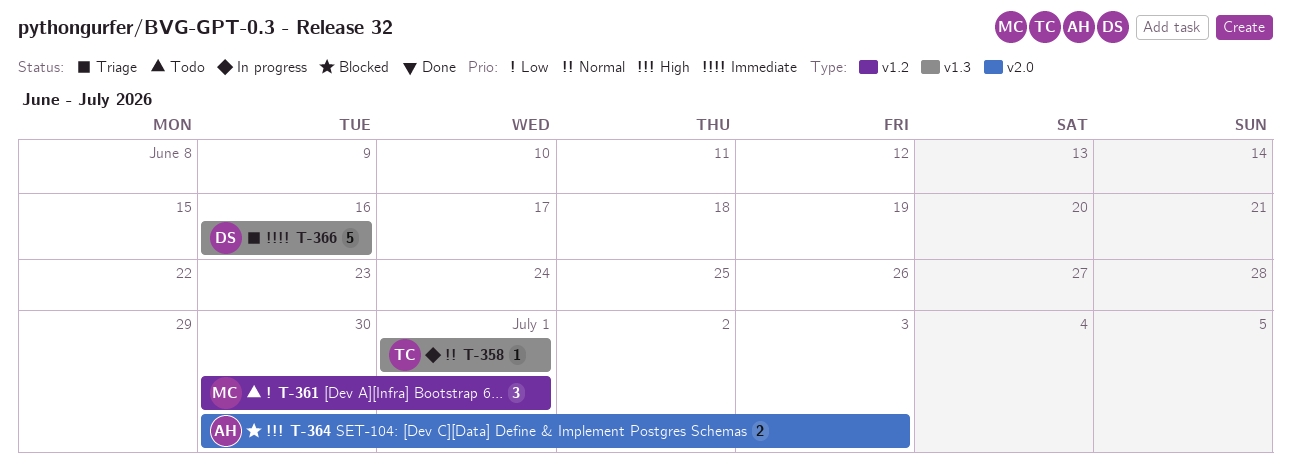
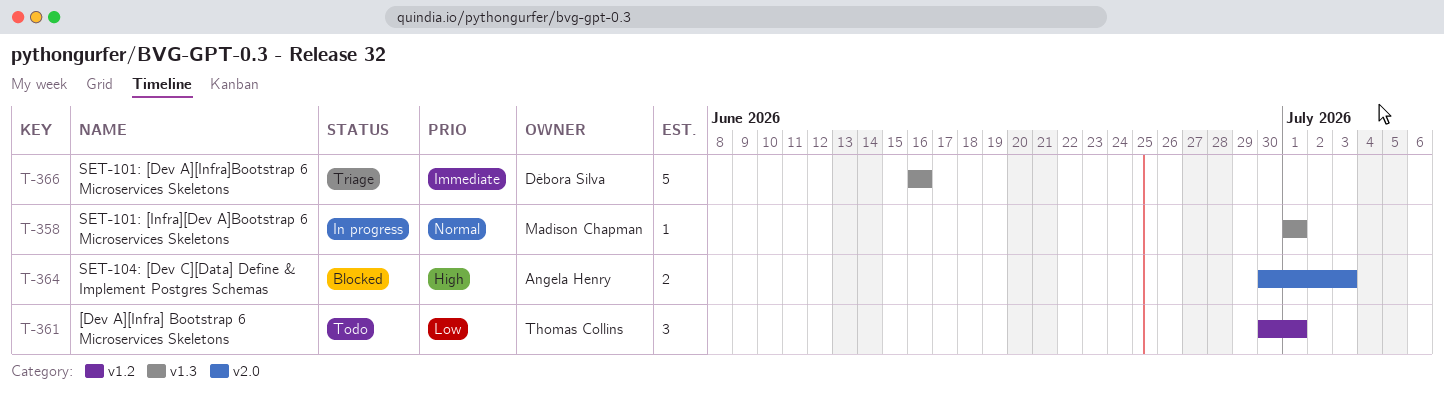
T-358, owner: Thomas Collins -> Madison Chapman
T-361, owner: Madison Chapman -> Thomas Collins

